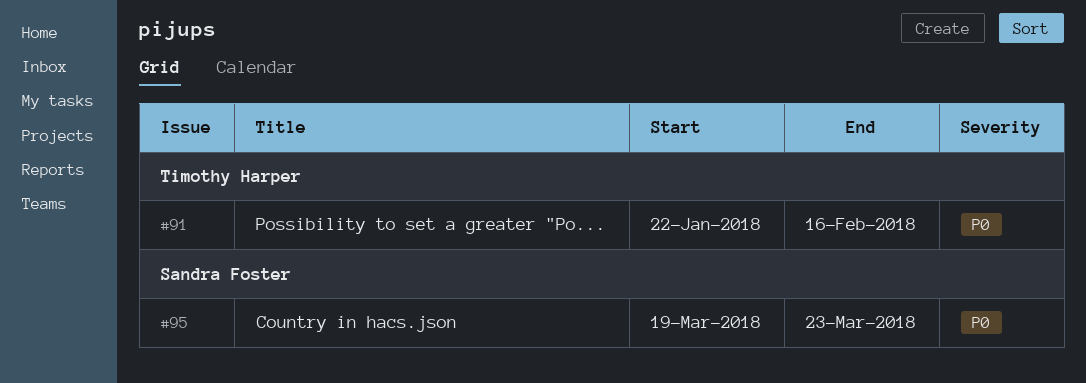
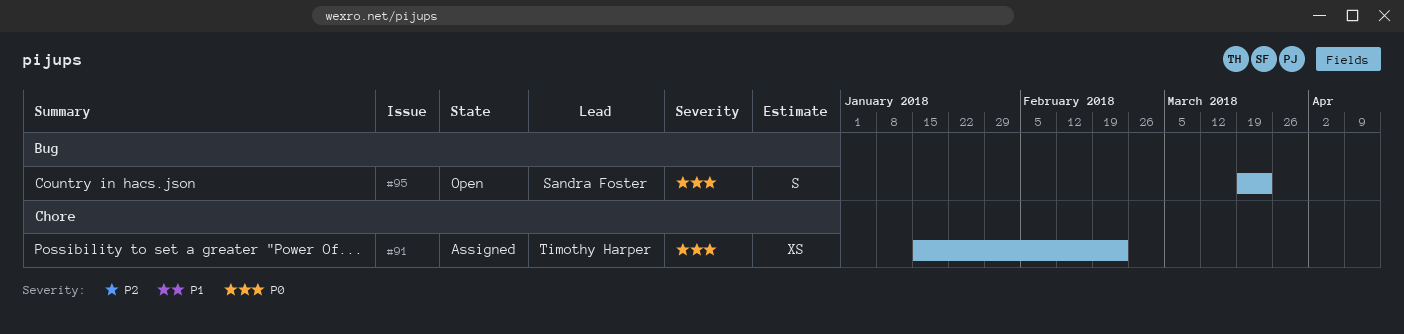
#91, start: Jan 22 -> Jan 15
#91, due: Feb 16 -> Feb 23

